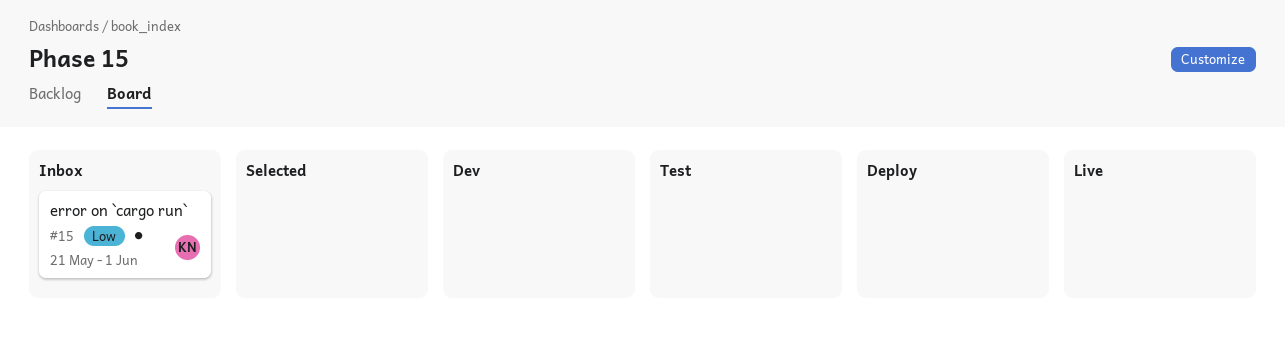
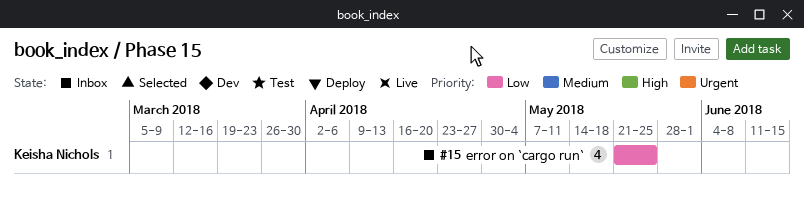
#15, estimate: 1 -> 4
#15, due: Jun 1 -> May 25

